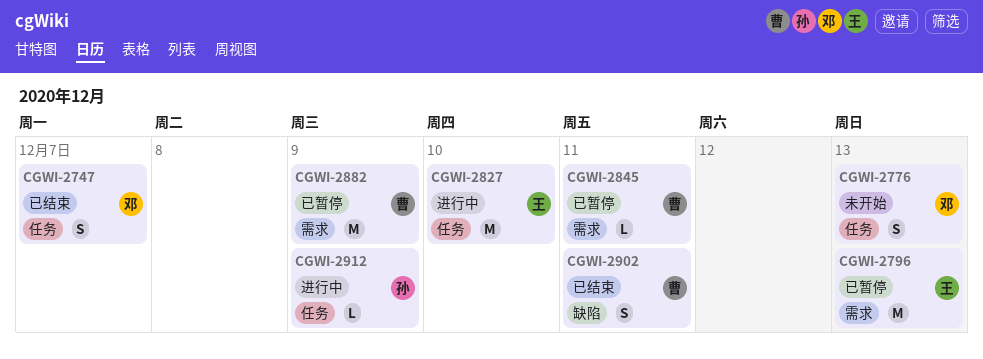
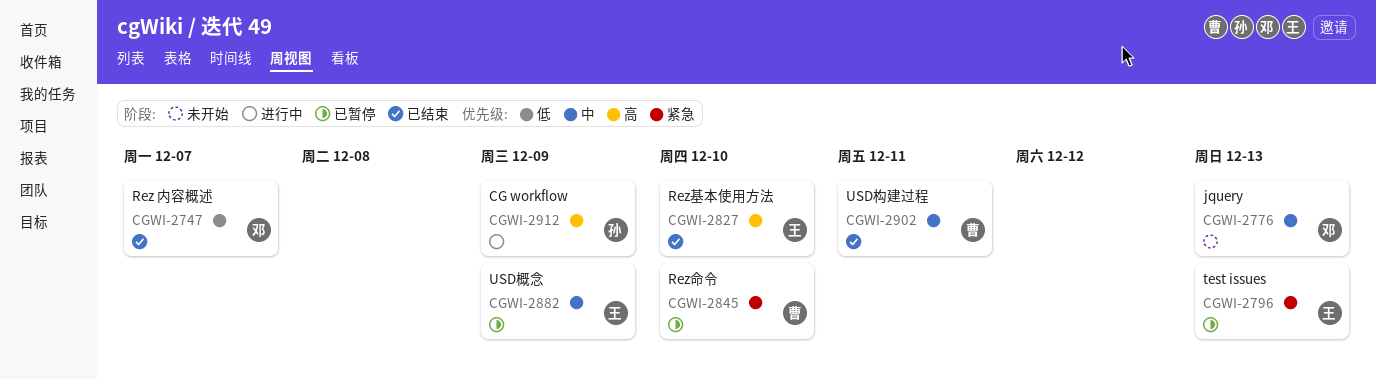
CGWI-2827, status: 进行中 -> 已结束
CGWI-2845, due: Dec 11 -> Dec 10
CGWI-2882, owner: 曹 -> 王

